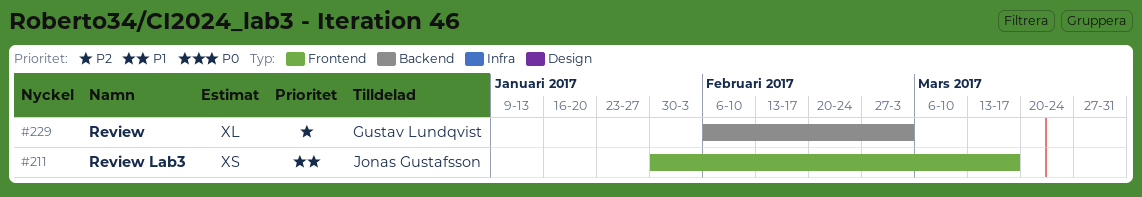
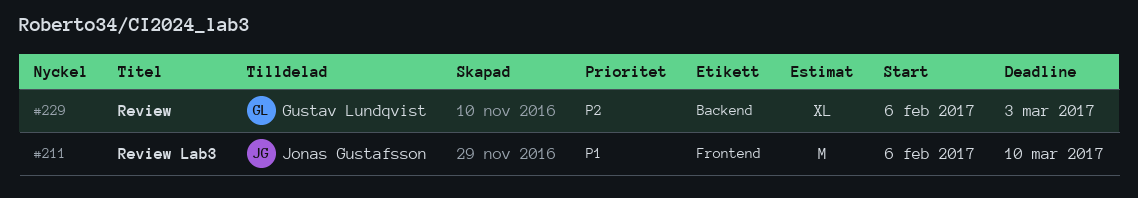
#211, estimate: XS -> M
#211, start: Jan 30 -> Feb 6
#211, due: Mar 17 -> Mar 10

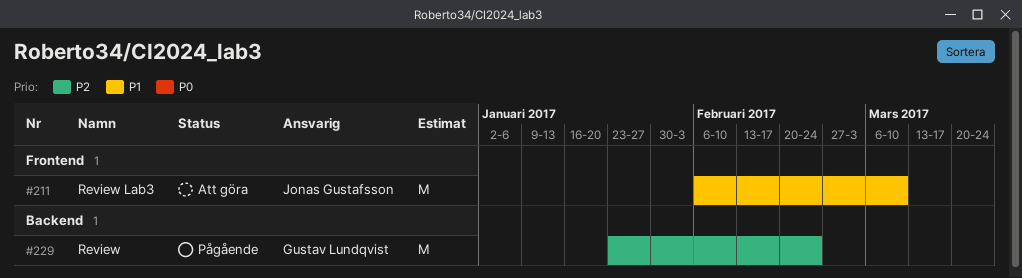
#229, estimate: XL -> M
#229, start: Feb 6 -> Jan 23
#229, due: Mar 3 -> Feb 24

